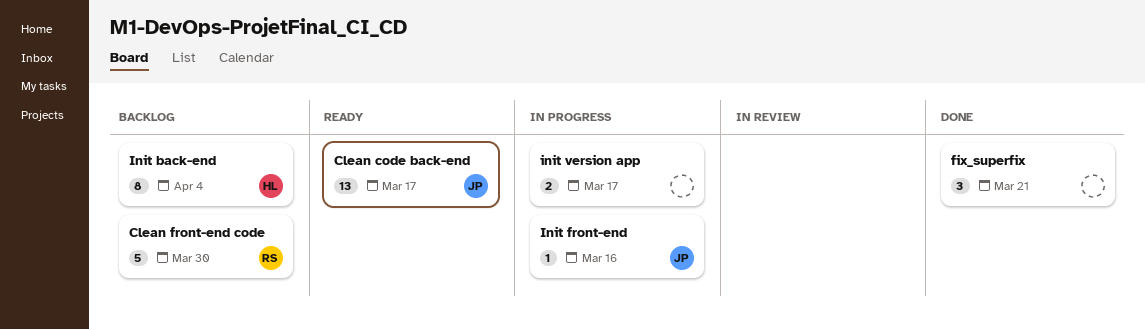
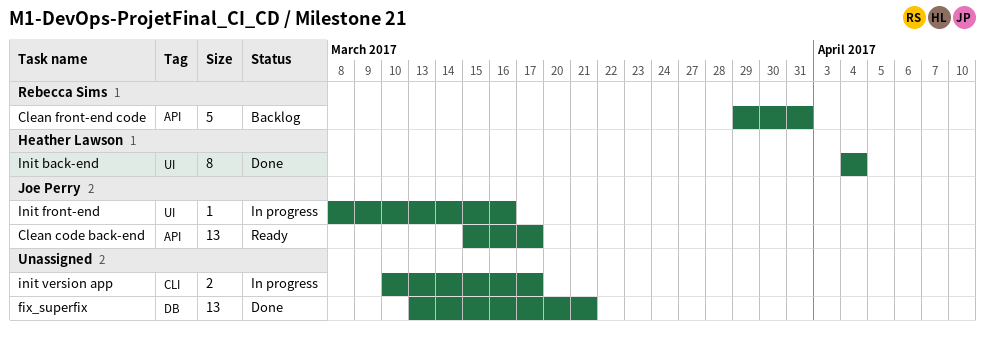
Clean front-end code, due: Mar 30 -> Mar 31
fix_superfix, estimate: 3 -> 13
Init back-end, status: Backlog -> Done

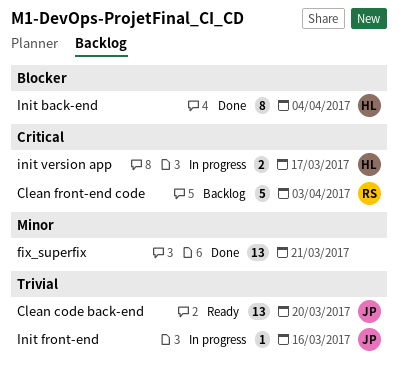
Clean code back-end, due: Mar 17 -> Mar 20
Clean front-end code, due: Mar 31 -> Apr 3
init version app, owner: none -> Heather Lawson

